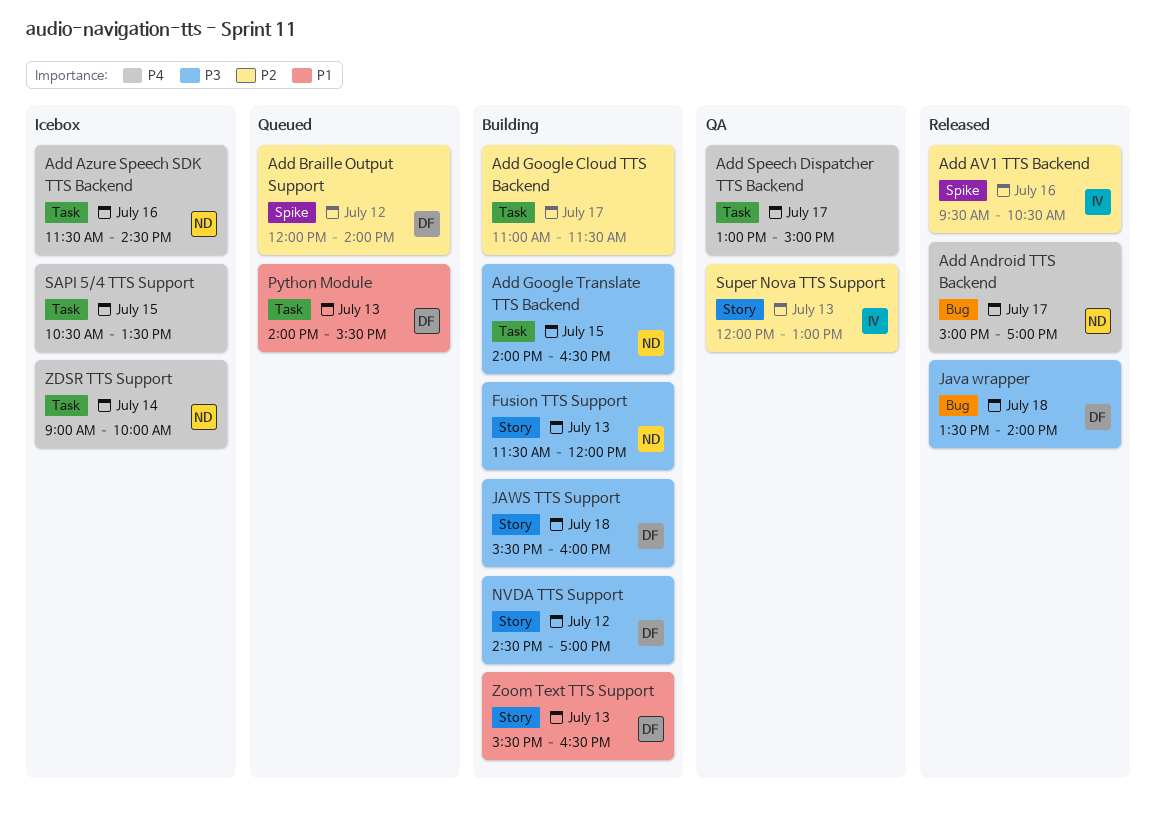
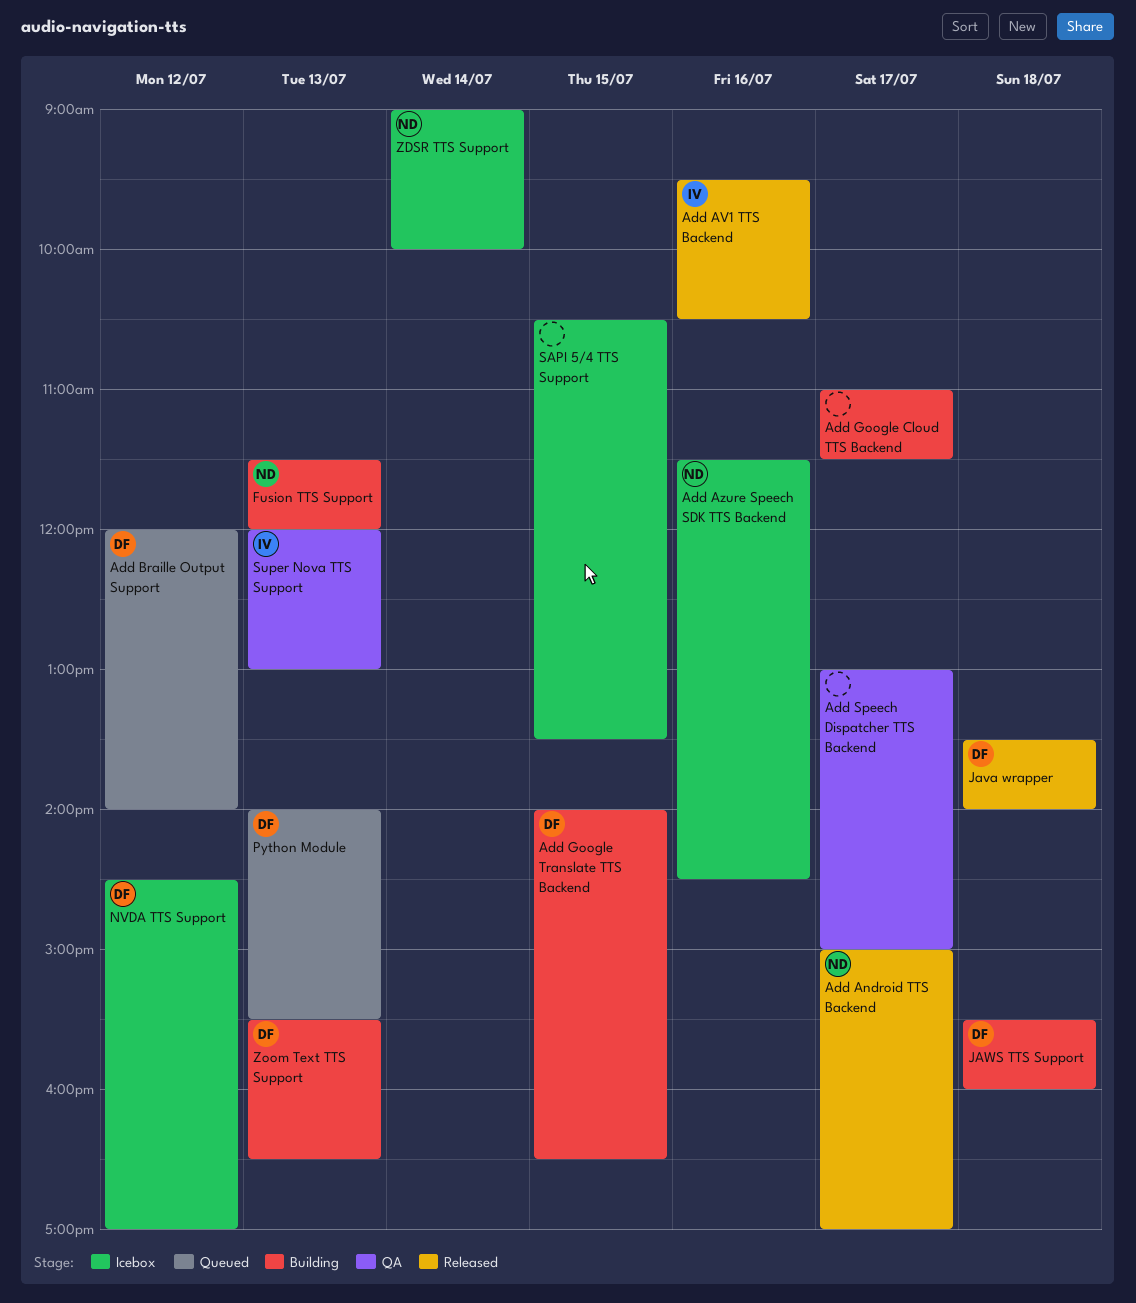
Add Google Translate TTS Backend, owner: ND -> DF
NVDA TTS Support, status: Building -> Icebox

